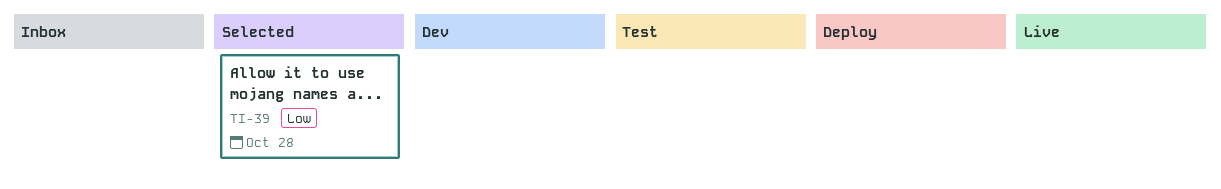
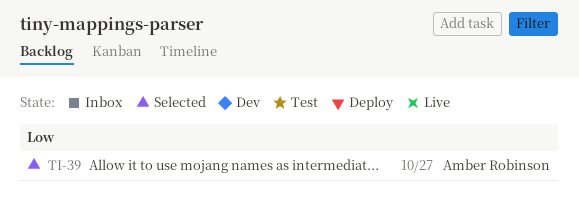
TI-39, due: Oct 28 -> Oct 27

